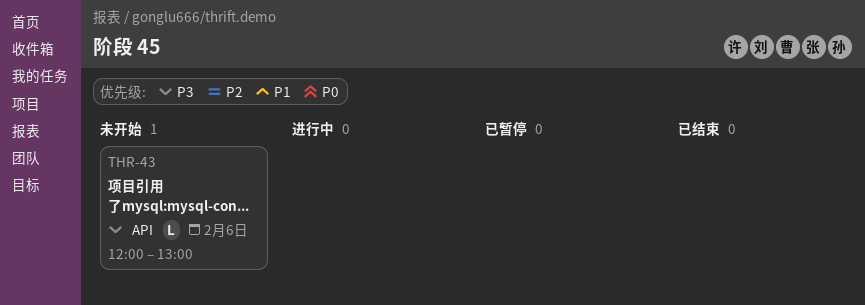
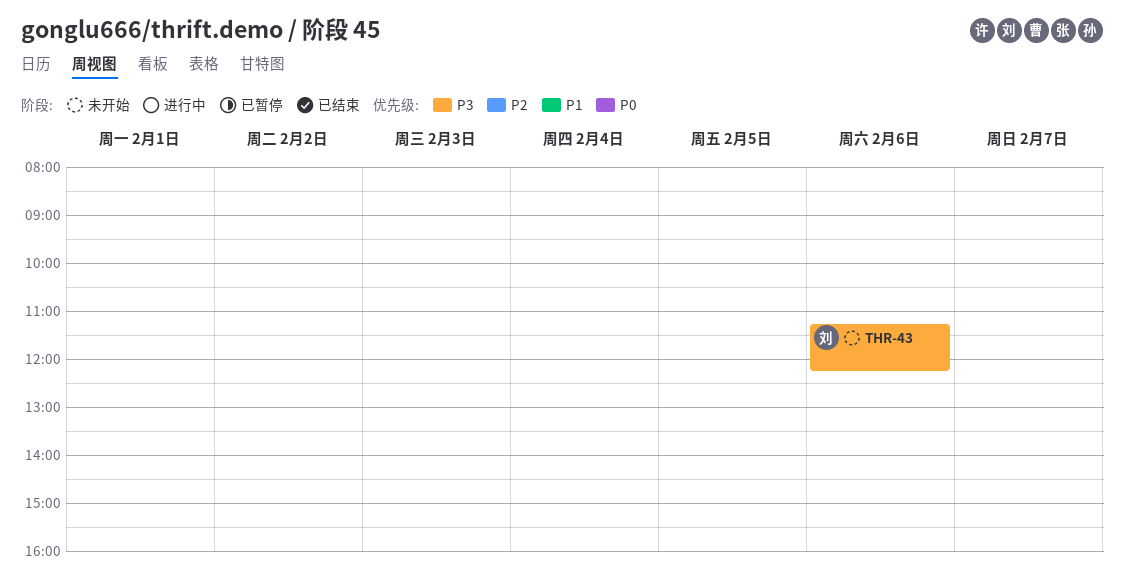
THR-43, begins: 12:00 -> 11:15
THR-43, ends: 13:00 -> 12:15

